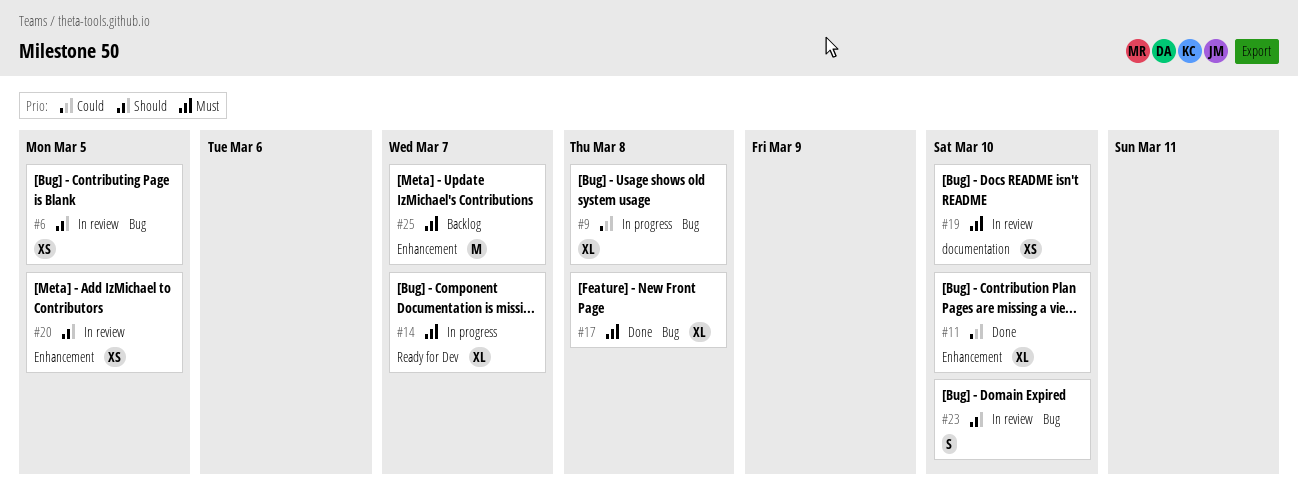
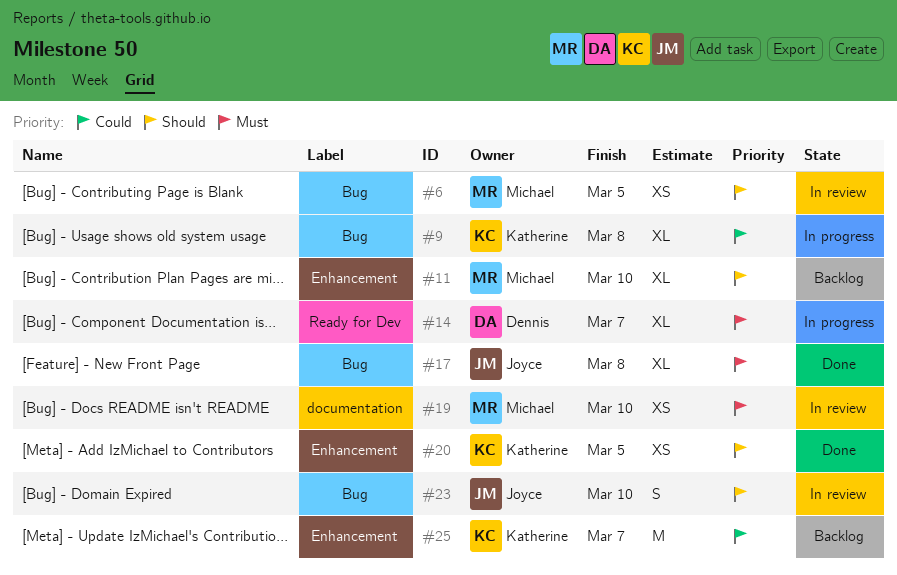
#11, status: Done -> Backlog
#11, priority: Could -> Should
#20, status: In review -> Done
#25, priority: Must -> Could

